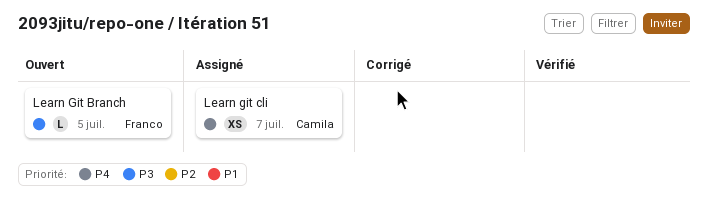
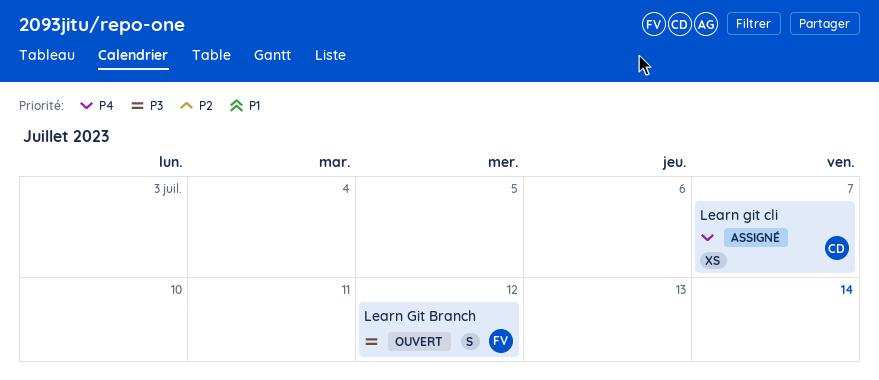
Learn Git Branch, estimate: L -> S
Learn Git Branch, due: Jul 5 -> Jul 12

